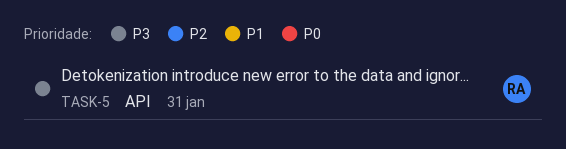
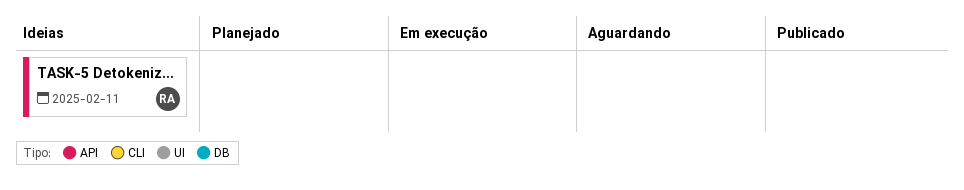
TASK-5, due: Jan 31 -> Feb 11

